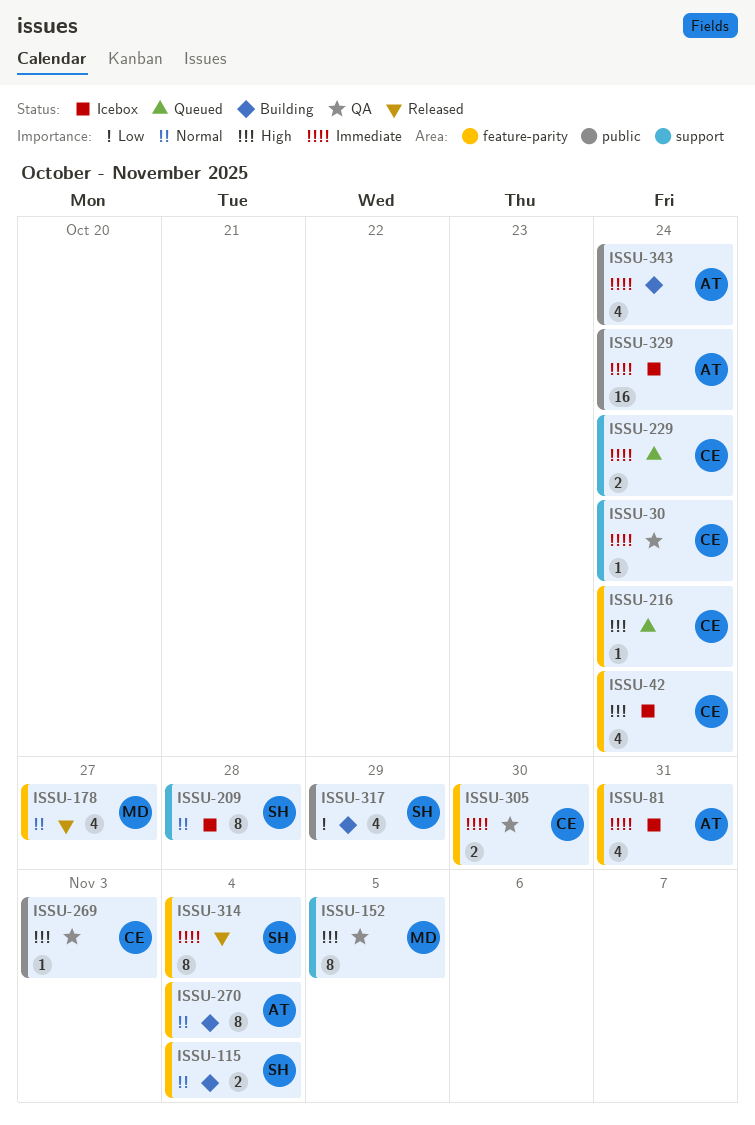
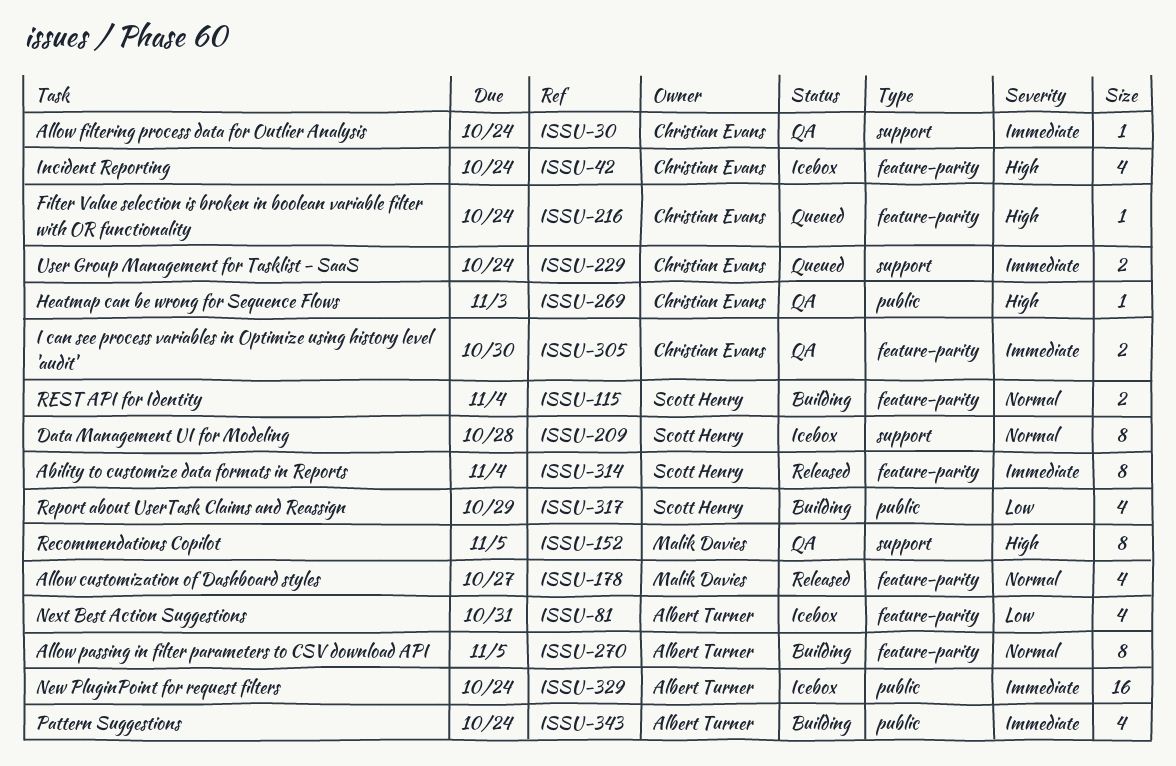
ISSU-81, priority: Immediate -> Low
ISSU-270, due: Nov 4 -> Nov 5

